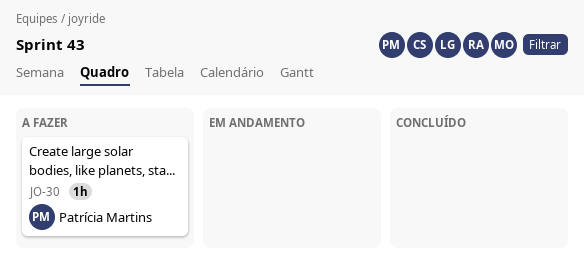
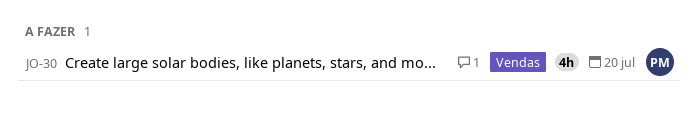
JO-30, estimate: 1h -> 4h

